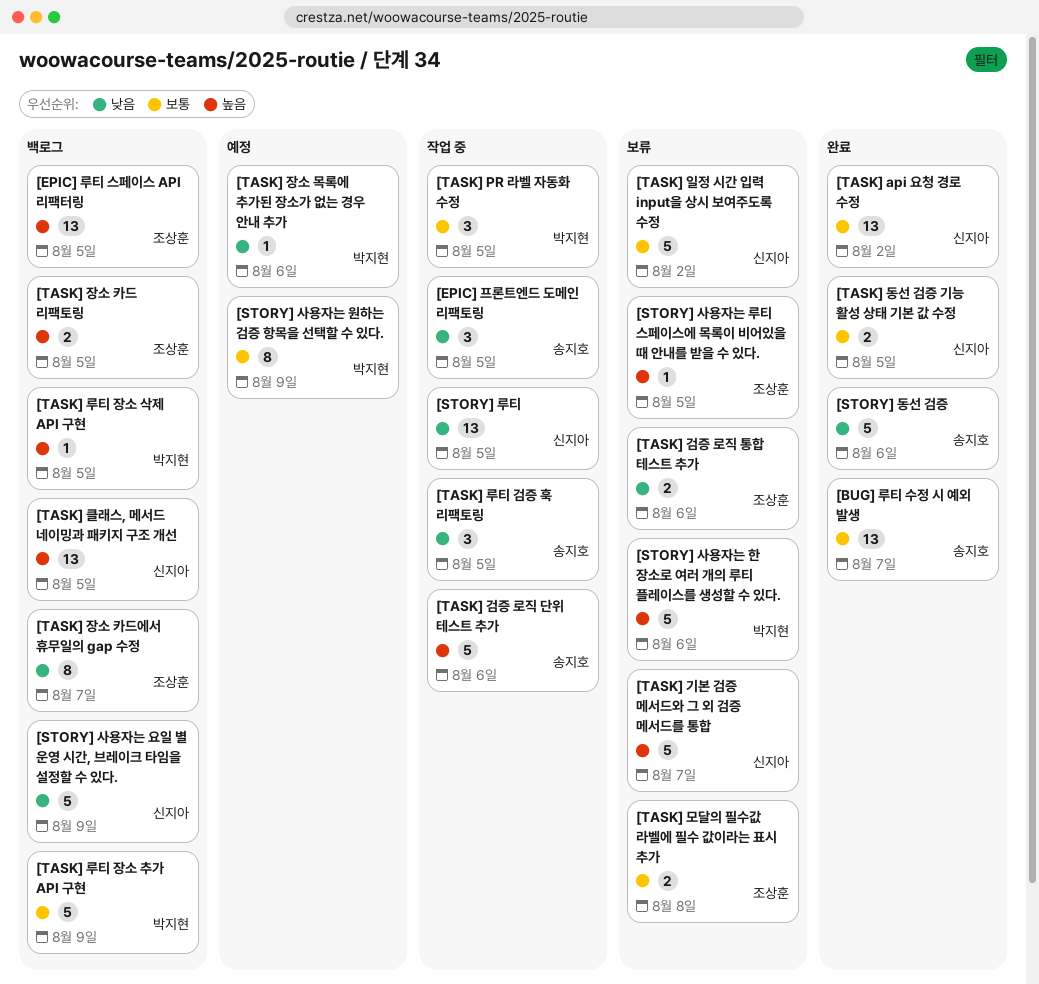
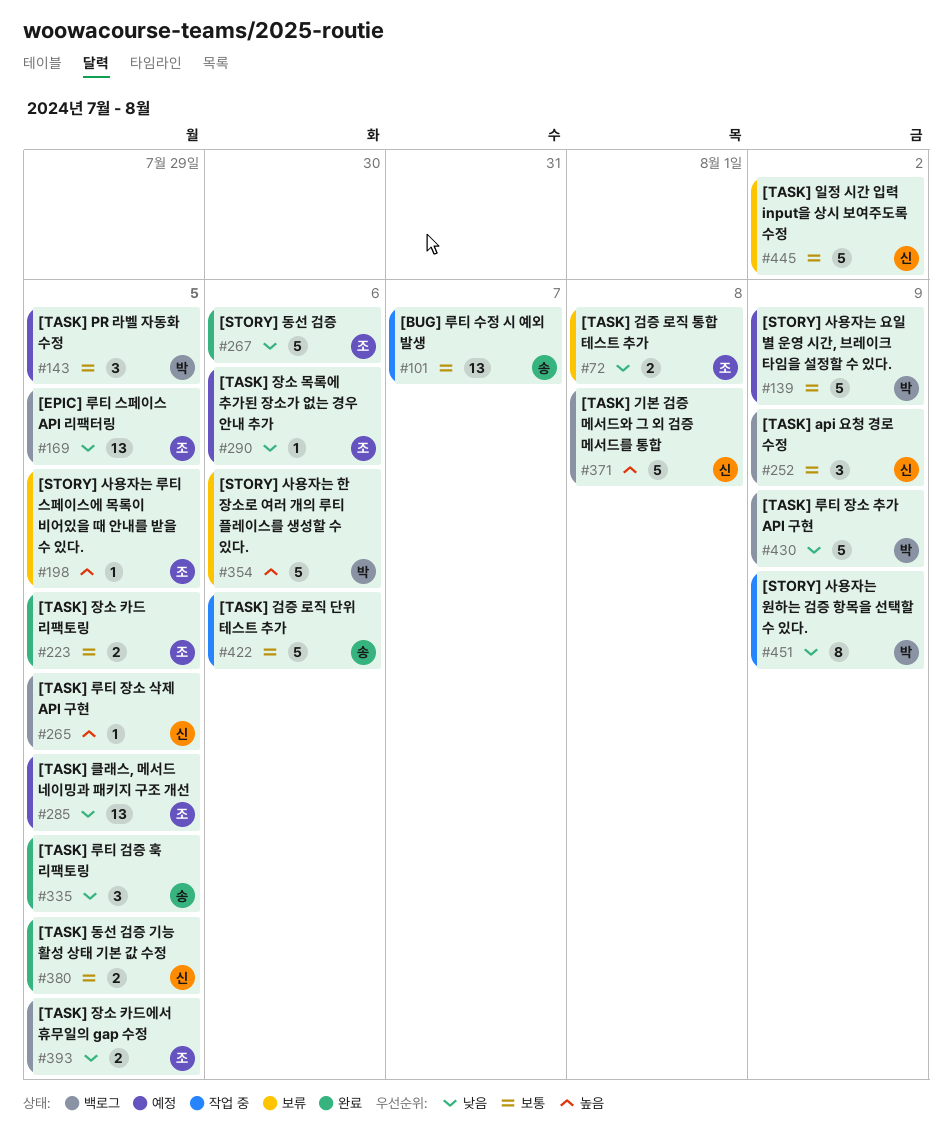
[BUG] 루티 수정 시 예외 발생, status: 완료 -> 작업 중
[EPIC] 루티 스페이스 API 리팩터링, priority: 높음 -> 낮음
[EPIC] 프론트엔드 도메인 리팩토링: present -> none
[STORY] 동선 검증, owner: 송지호 -> 조상훈
[STORY] 루티: present -> none
[STORY] 사용자는 요일 별 운영 시간, 브레이크 타임을 설정할 수 있다., status: 백로그 -> 예정
[STORY] 사용자는 요일 별 운영 시간, 브레이크 타임을 설정할 수 있다., owner: 신지아 -> 박지현
[STORY] 사용자는 요일 별 운영 시간, 브레이크 타임을 설정할 수 있다., priority: 낮음 -> 보통
[STORY] 사용자는 원하는 검증 항목을 선택할 수 있다., status: 예정 -> 작업 중
[STORY] 사용자는 원하는 검증 항목을 선택할 수 있다., priority: 보통 -> 낮음
[TASK] api 요청 경로 수정, status: 완료 -> 백로그
[TASK] api 요청 경로 수정, estimate: 13 -> 3
[TASK] api 요청 경로 수정, due: Aug 2 -> Aug 9
[TASK] PR 라벨 자동화 수정, status: 작업 중 -> 예정
[TASK] 검증 로직 단위 테스트 추가, priority: 높음 -> 보통
[TASK] 검증 로직 통합 테스트 추가, due: Aug 6 -> Aug 8
[TASK] 기본 검증 메서드와 그 외 검증 메서드를 통합, status: 보류 -> 백로그
[TASK] 기본 검증 메서드와 그 외 검증 메서드를 통합, due: Aug 7 -> Aug 8
[TASK] 루티 검증 훅 리팩토링, status: 작업 중 -> 완료
[TASK] 루티 장소 삭제 API 구현, owner: 박지현 -> 신지아
[TASK] 루티 장소 추가 API 구현, priority: 보통 -> 낮음
[TASK] 모달의 필수값 라벨에 필수 값이라는 표시 추가: present -> none
[TASK] 장소 목록에 추가된 장소가 없는 경우 안내 추가, owner: 박지현 -> 조상훈
[TASK] 장소 카드 리팩토링, status: 백로그 -> 완료
[TASK] 장소 카드 리팩토링, priority: 높음 -> 보통
[TASK] 장소 카드에서 휴무일의 gap 수정, estimate: 8 -> 2
[TASK] 장소 카드에서 휴무일의 gap 수정, due: Aug 7 -> Aug 5
[TASK] 클래스, 메서드 네이밍과 패키지 구조 개선, status: 백로그 -> 예정
[TASK] 클래스, 메서드 네이밍과 패키지 구조 개선, owner: 신지아 -> 조상훈
[TASK] 클래스, 메서드 네이밍과 패키지 구조 개선, priority: 높음 -> 낮음

